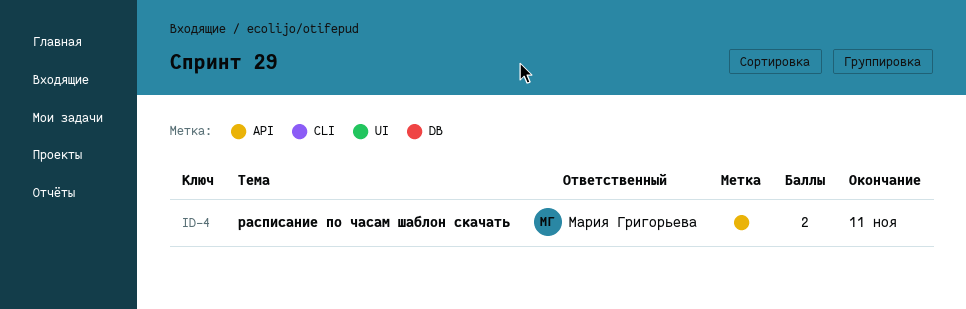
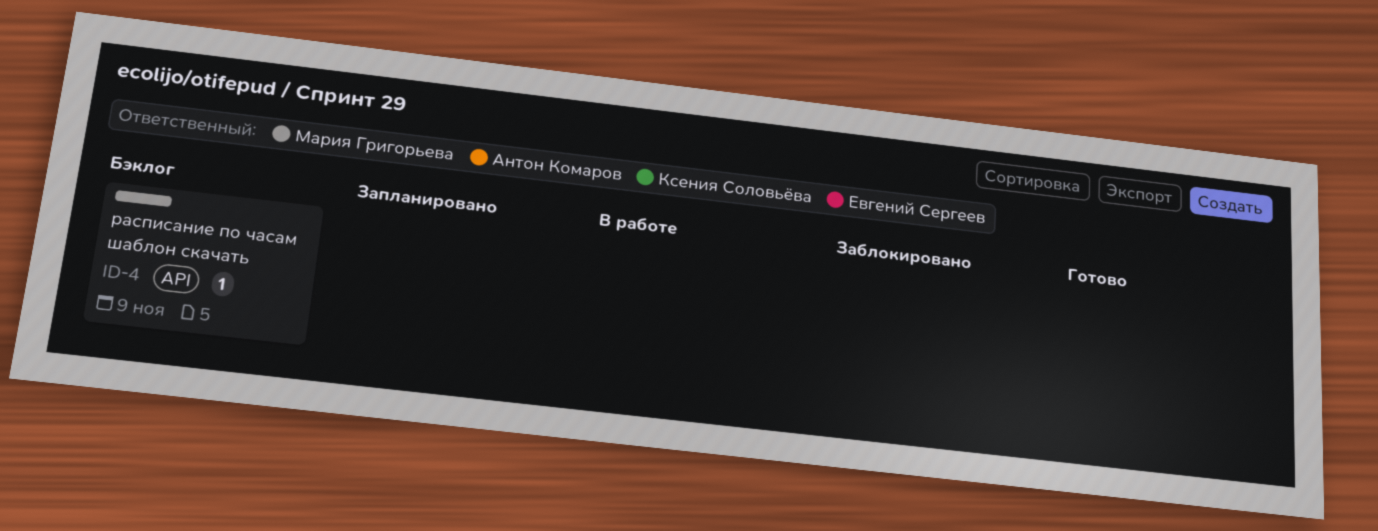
ID-4, estimate: 2 -> 1
ID-4, due: Nov 11 -> Nov 9

